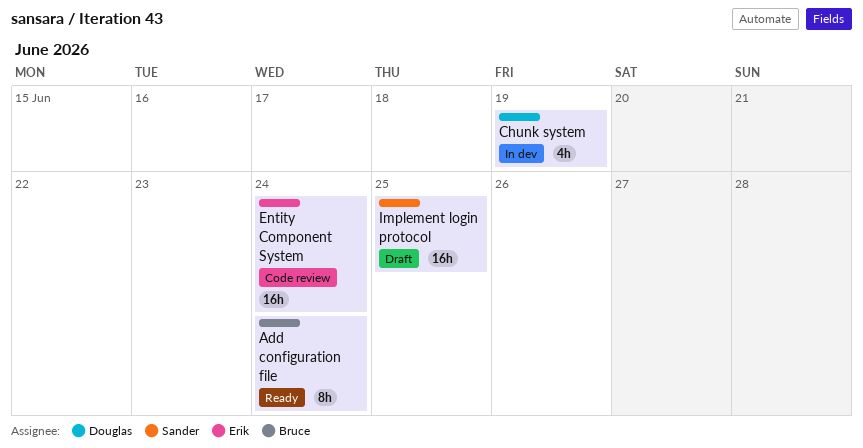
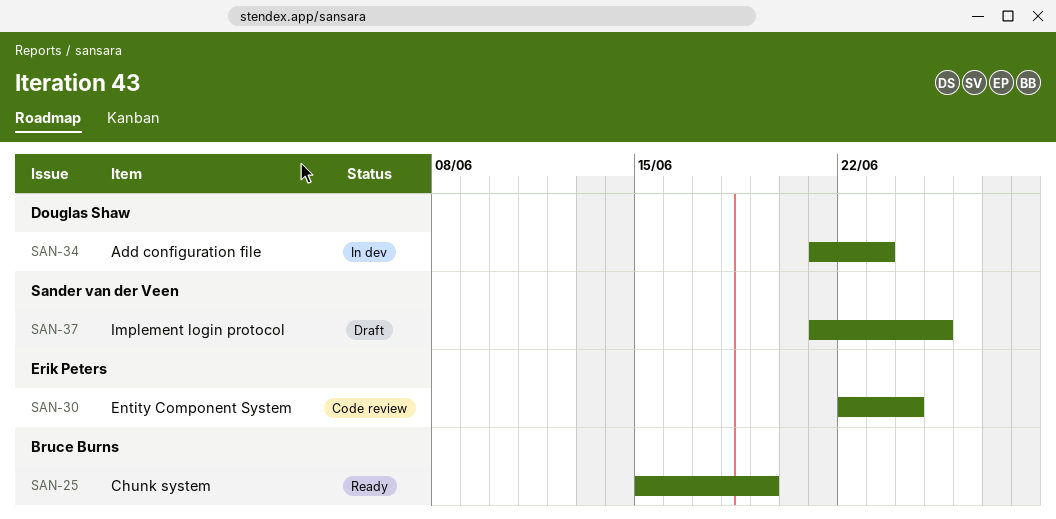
Add configuration file, status: Ready -> In dev
Add configuration file, owner: Bruce Burns -> Douglas Shaw
Add configuration file, due: Jun 24 -> Jun 23
Chunk system, status: In dev -> Ready
Chunk system, owner: Douglas Shaw -> Bruce Burns

